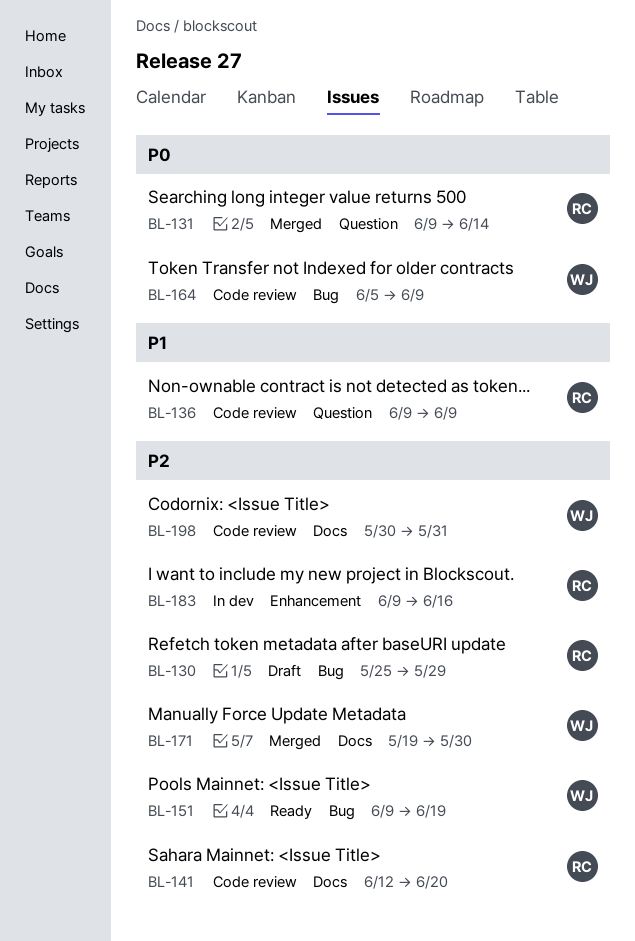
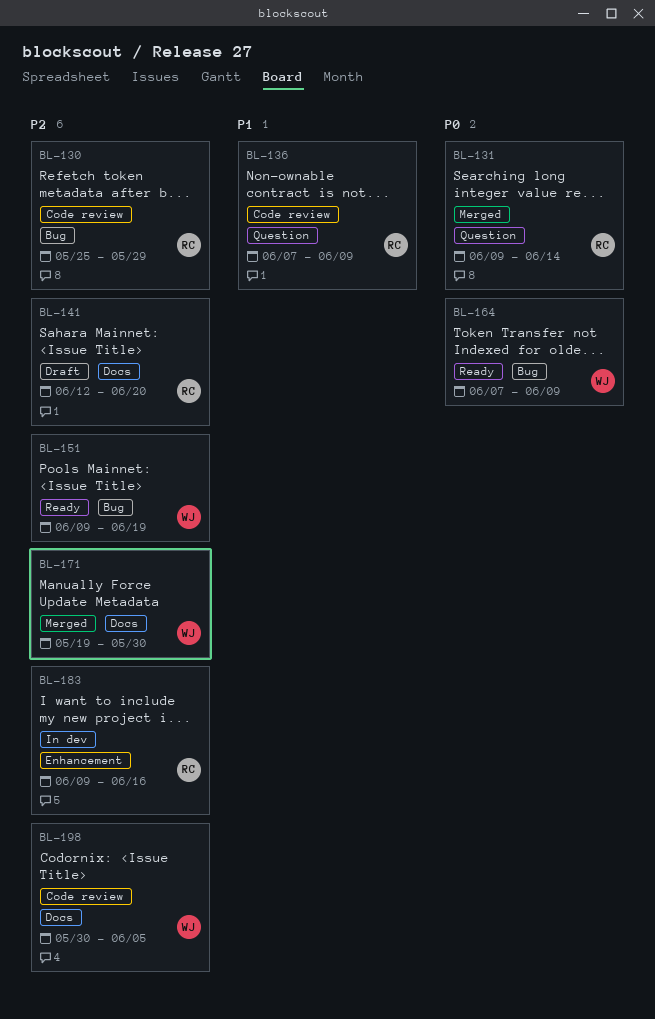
BL-130, status: Draft -> Code review
BL-136, start: Jun 9 -> Jun 7
BL-141, status: Code review -> Draft
BL-164, status: Code review -> Ready
BL-164, start: Jun 5 -> Jun 7
BL-198, due: May 31 -> Jun 5

